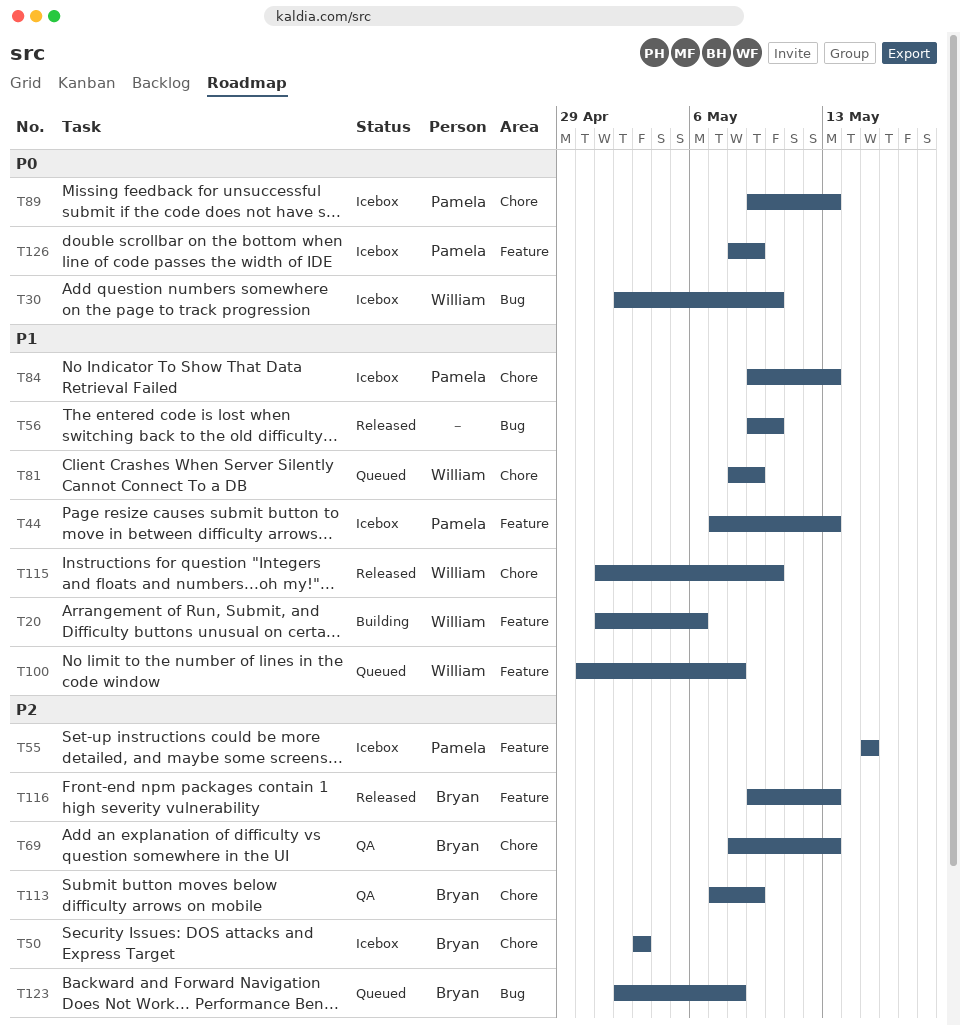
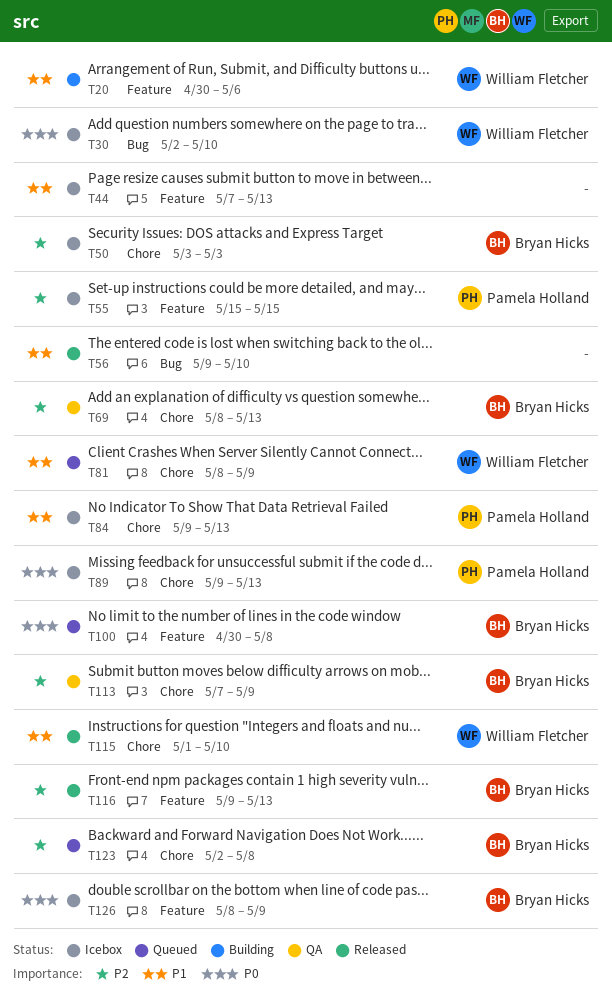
T20, start: May 1 -> Apr 30
T44, owner: Pamela Holland -> none
T100, owner: William Fletcher -> Bryan Hicks
T100, priority: P1 -> P0
T123, label: Bug -> Chore
T126, owner: Pamela Holland -> Bryan Hicks

